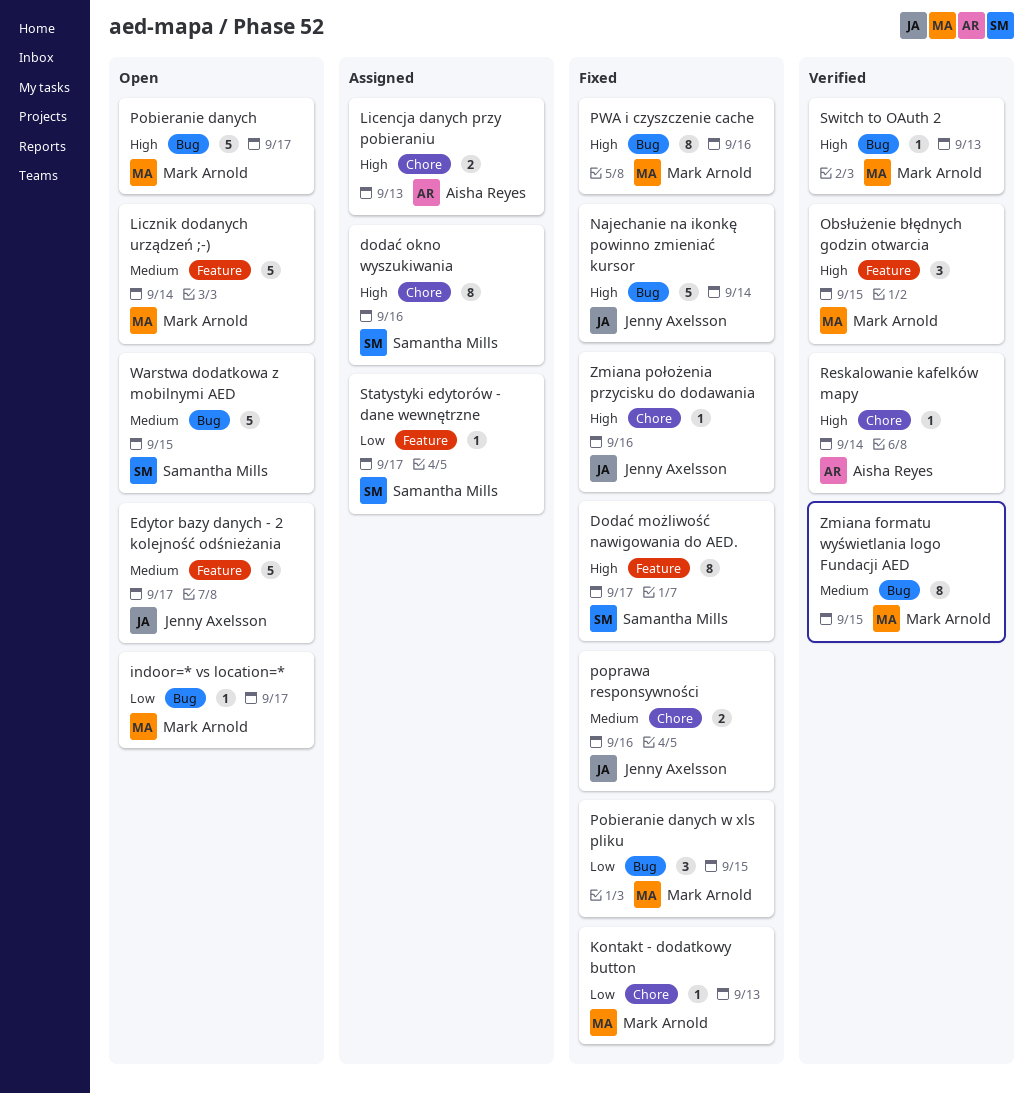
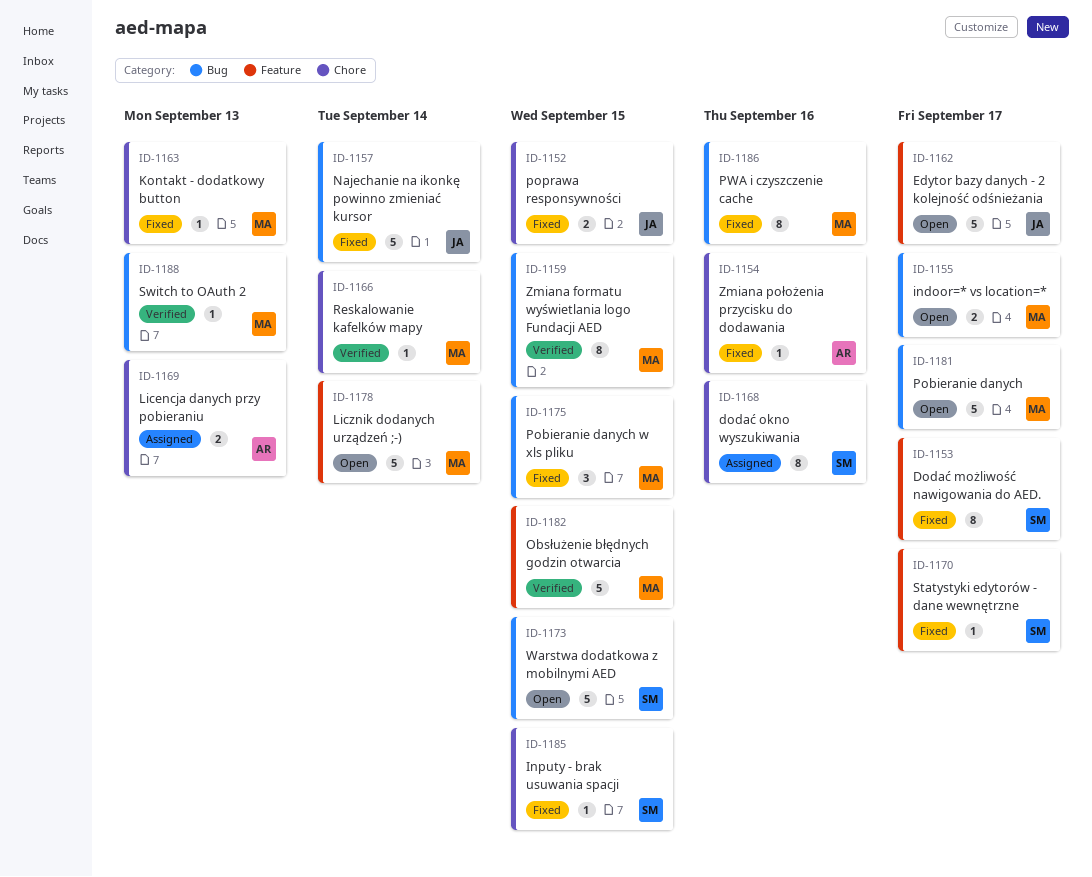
indoor=* vs location=*, estimate: 1 -> 2
Inputy - brak usuwania spacji: none -> present
Obsłużenie błędnych godzin otwarcia, estimate: 3 -> 5
poprawa responsywności, due: Sep 16 -> Sep 15
Reskalowanie kafelków mapy, owner: Aisha Reyes -> Mark Arnold
Statystyki edytorów - dane wewnętrzne, status: Assigned -> Fixed
Zmiana położenia przycisku do dodawania, owner: Jenny Axelsson -> Aisha Reyes

